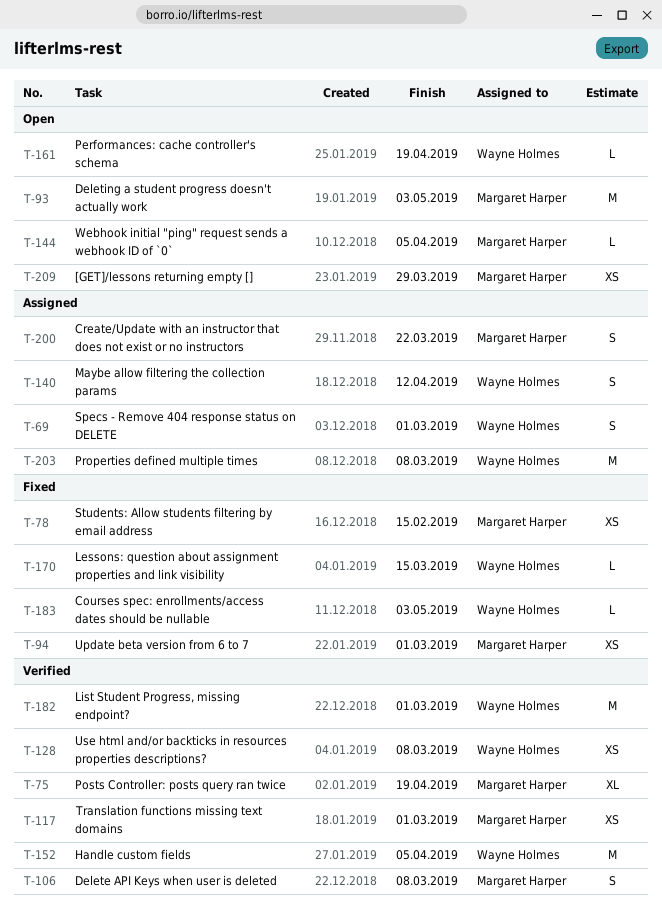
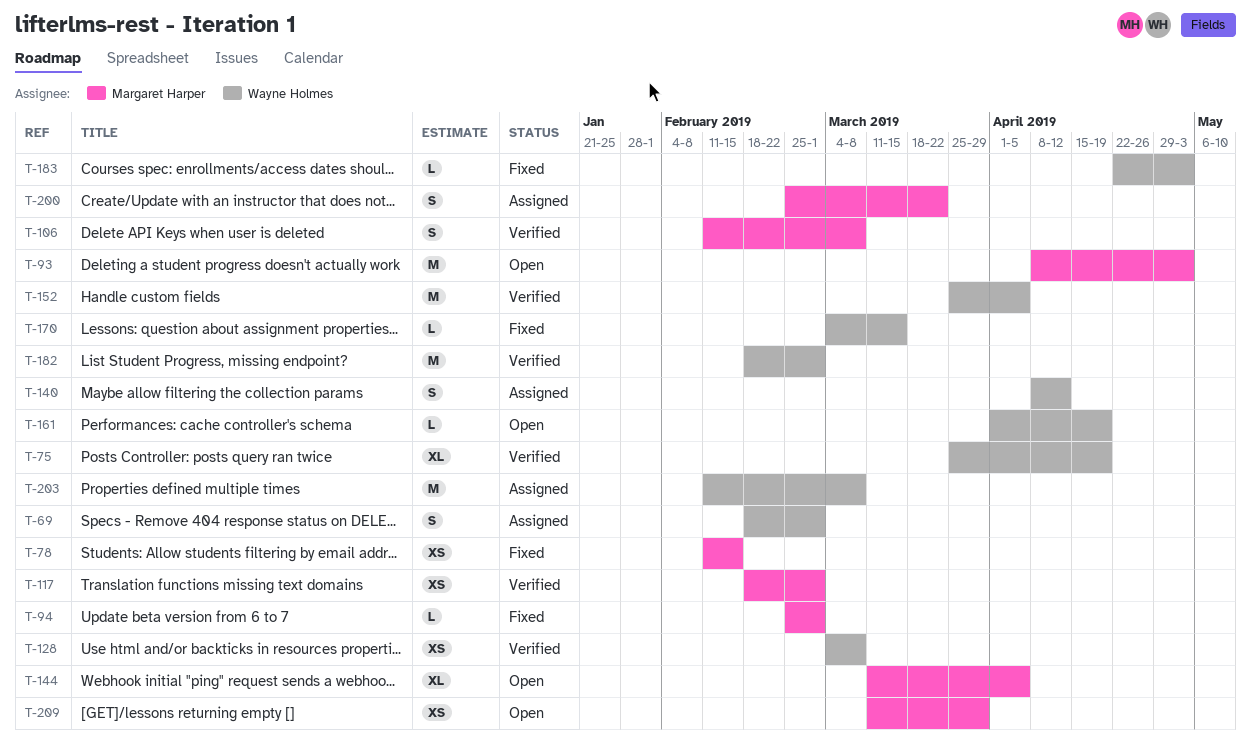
T-75, owner: Margaret Harper -> Wayne Holmes
T-94, estimate: XS -> L
T-144, estimate: L -> XL

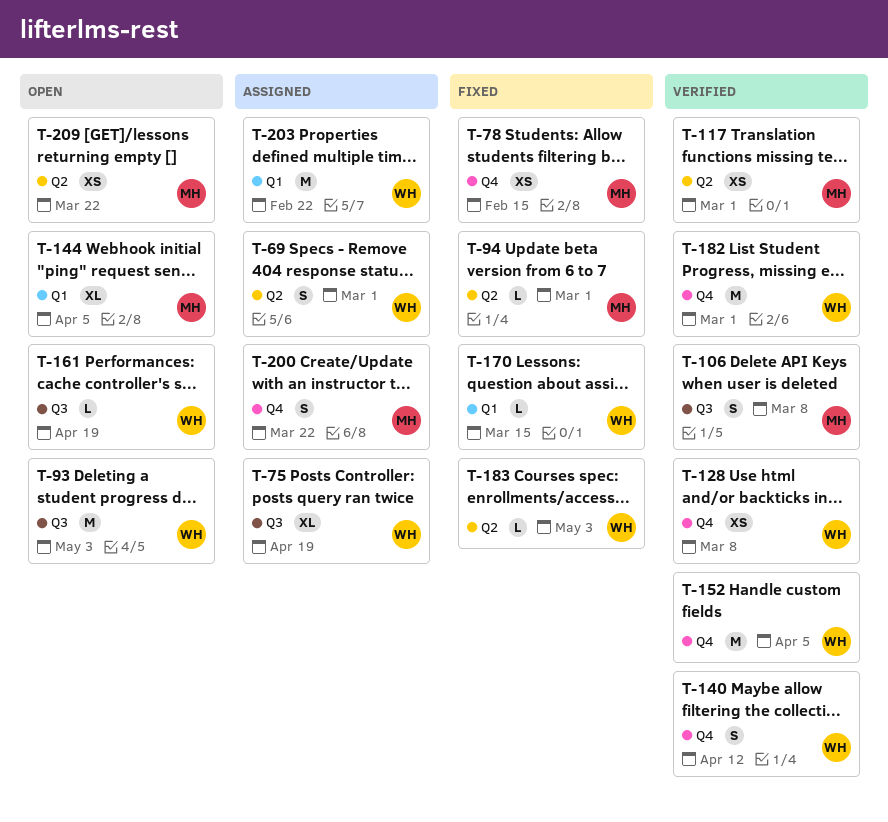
T-75, status: Verified -> Assigned
T-93, owner: Margaret Harper -> Wayne Holmes
T-140, status: Assigned -> Verified
T-203, due: Mar 8 -> Feb 22
T-209, due: Mar 29 -> Mar 22

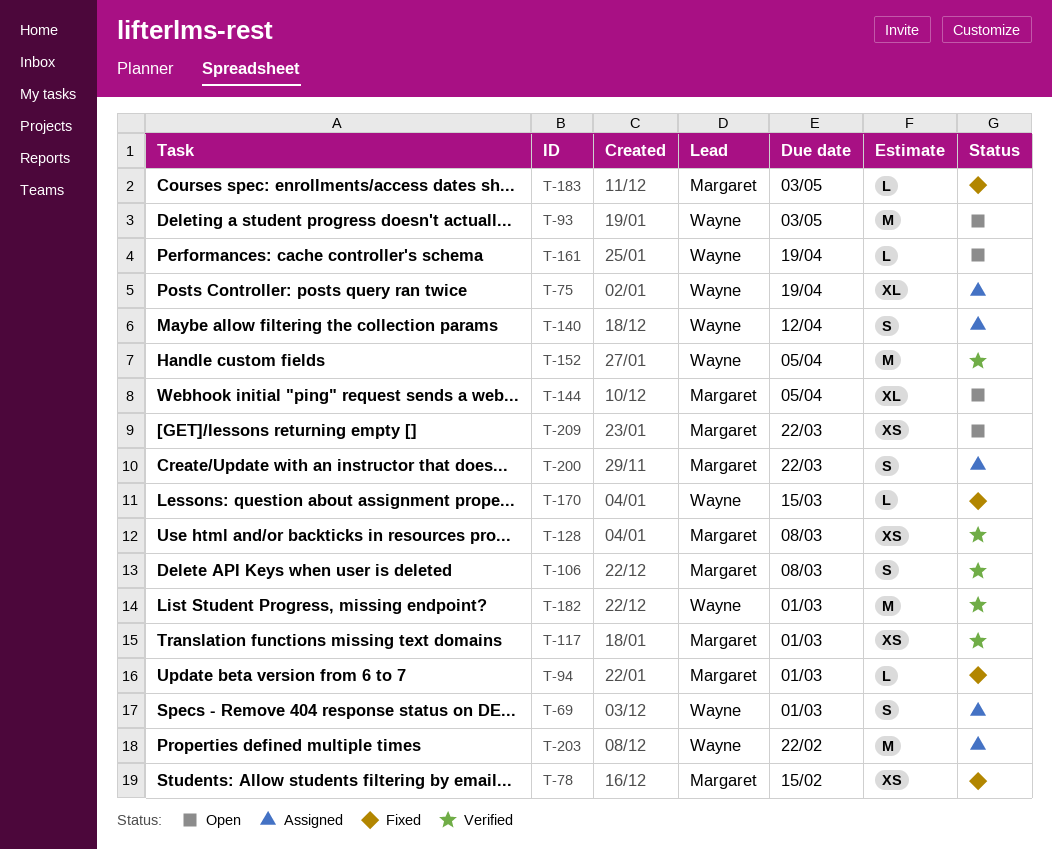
T-128, owner: Wayne -> Margaret
T-140, status: Verified -> Assigned
T-183, owner: Wayne -> Margaret

